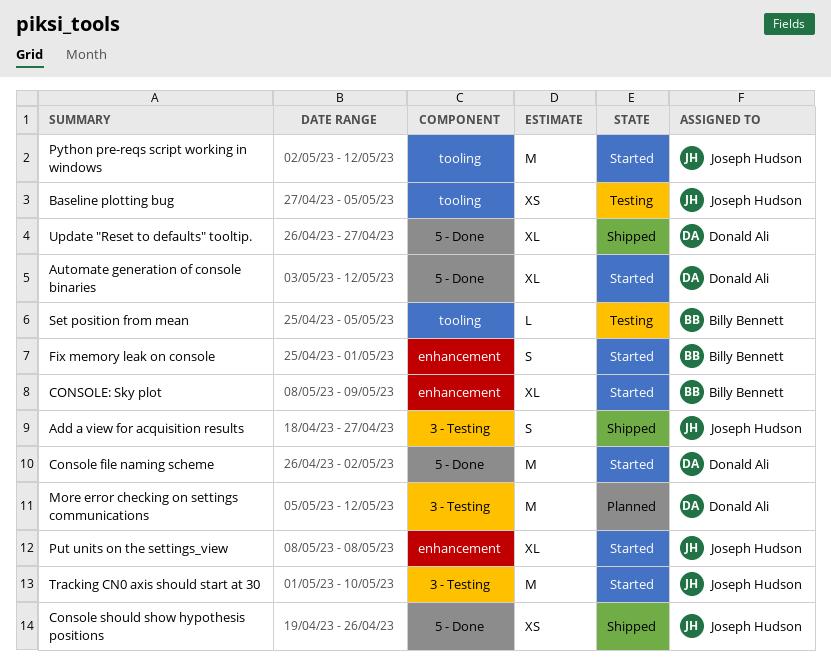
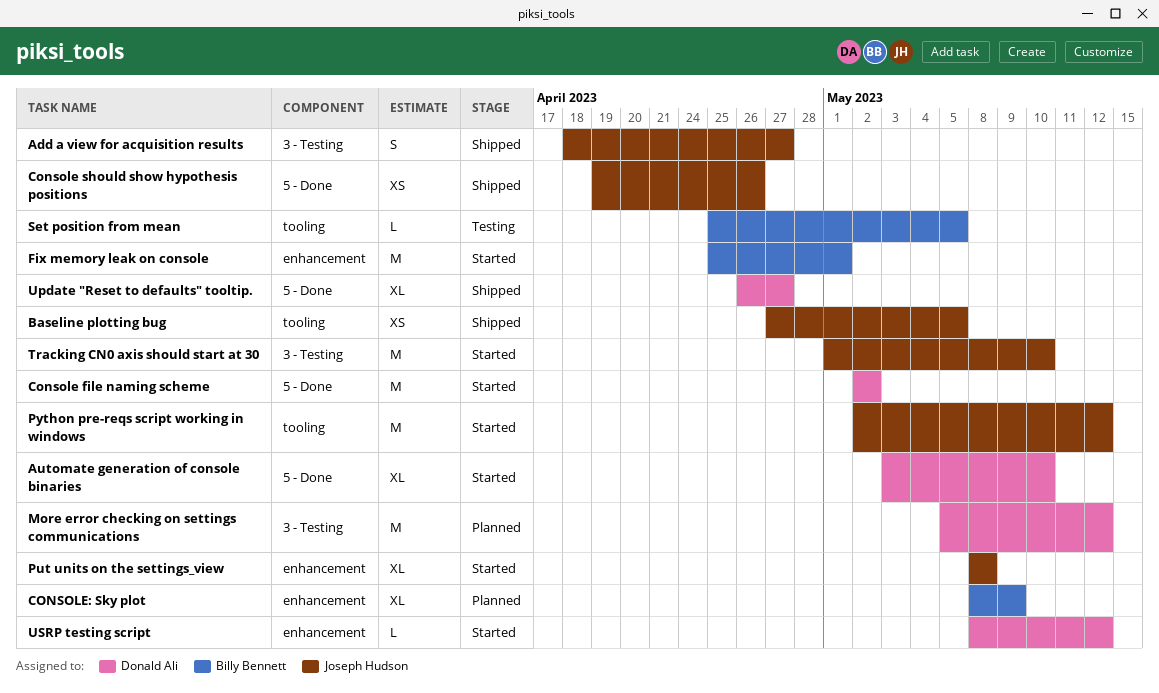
Automate generation of console binaries, due: May 12 -> May 10
Baseline plotting bug, status: Testing -> Shipped
Console file naming scheme, start: Apr 26 -> May 2
CONSOLE: Sky plot, status: Started -> Planned
Fix memory leak on console, estimate: S -> M
USRP testing script: none -> present

